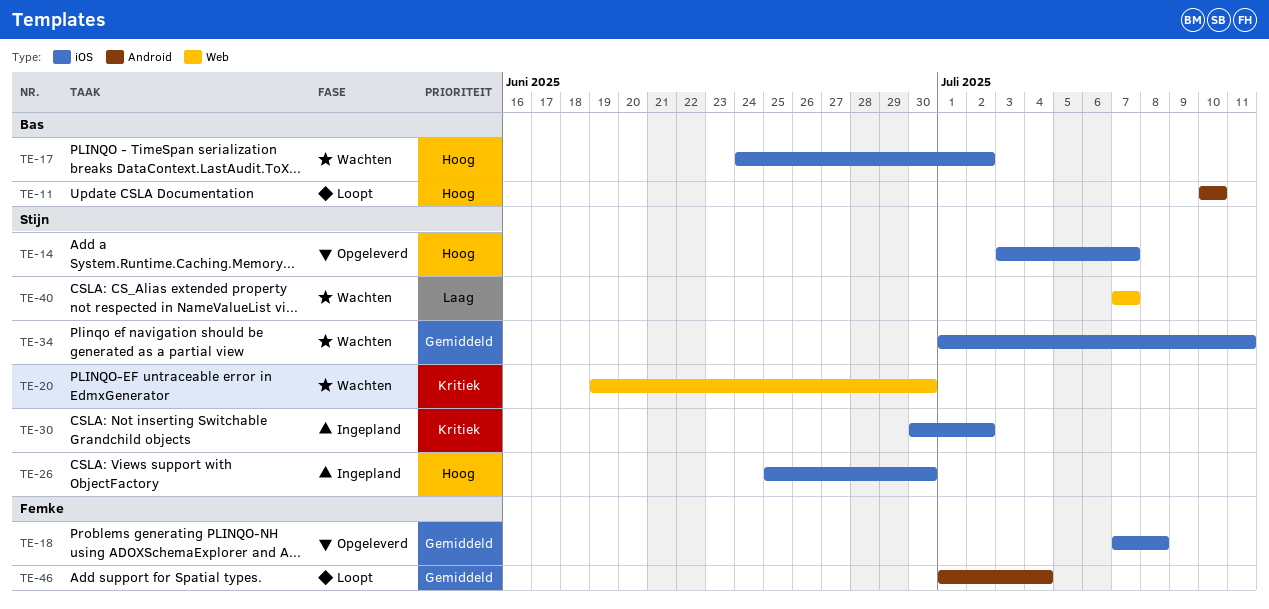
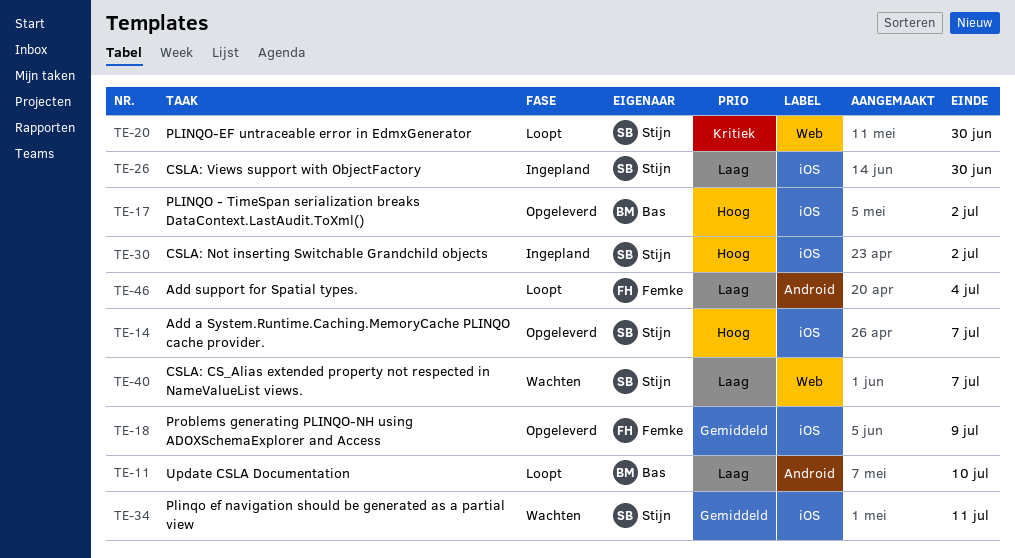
TE-11, priority: Hoog -> Laag
TE-17, status: Wachten -> Opgeleverd
TE-18, due: Jul 8 -> Jul 9
TE-20, status: Wachten -> Loopt
TE-26, priority: Hoog -> Laag
TE-30, priority: Kritiek -> Hoog
TE-46, priority: Gemiddeld -> Laag

